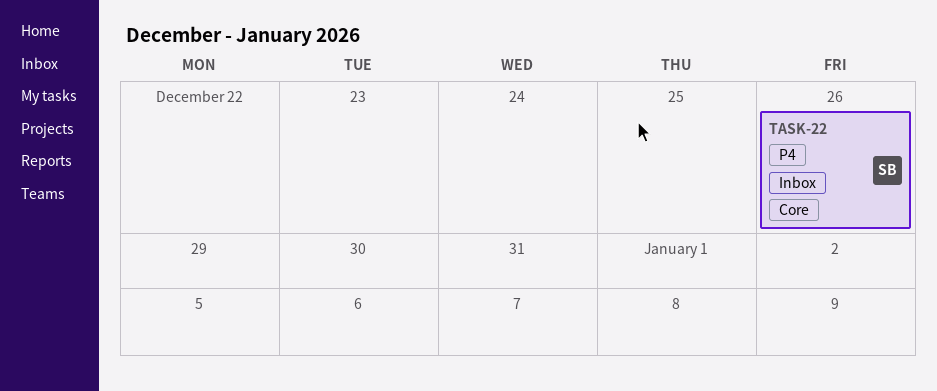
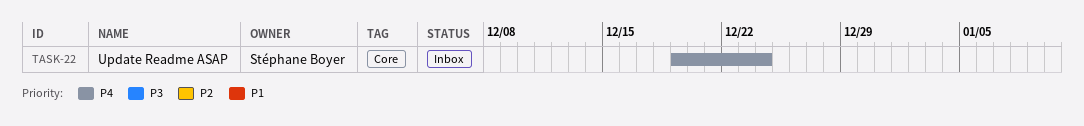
TASK-22, due: Dec 26 -> Dec 24

